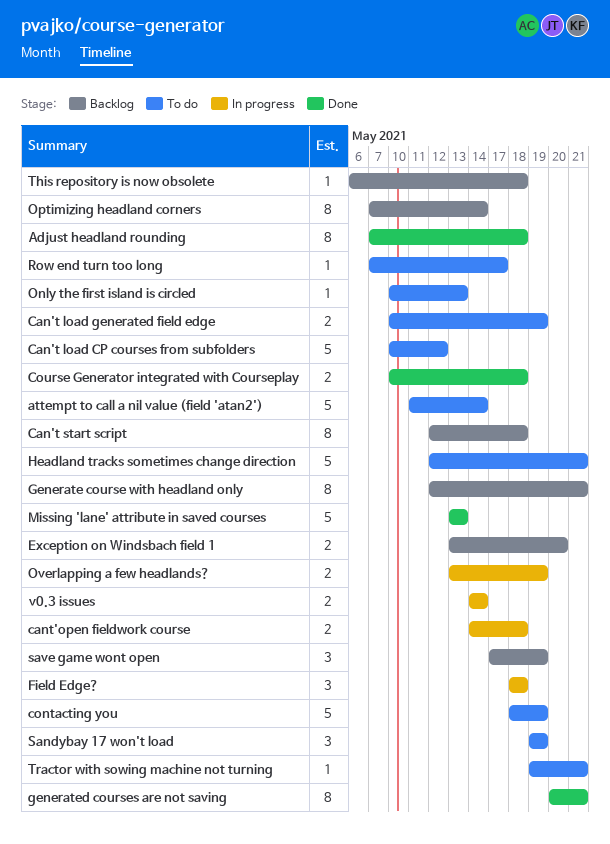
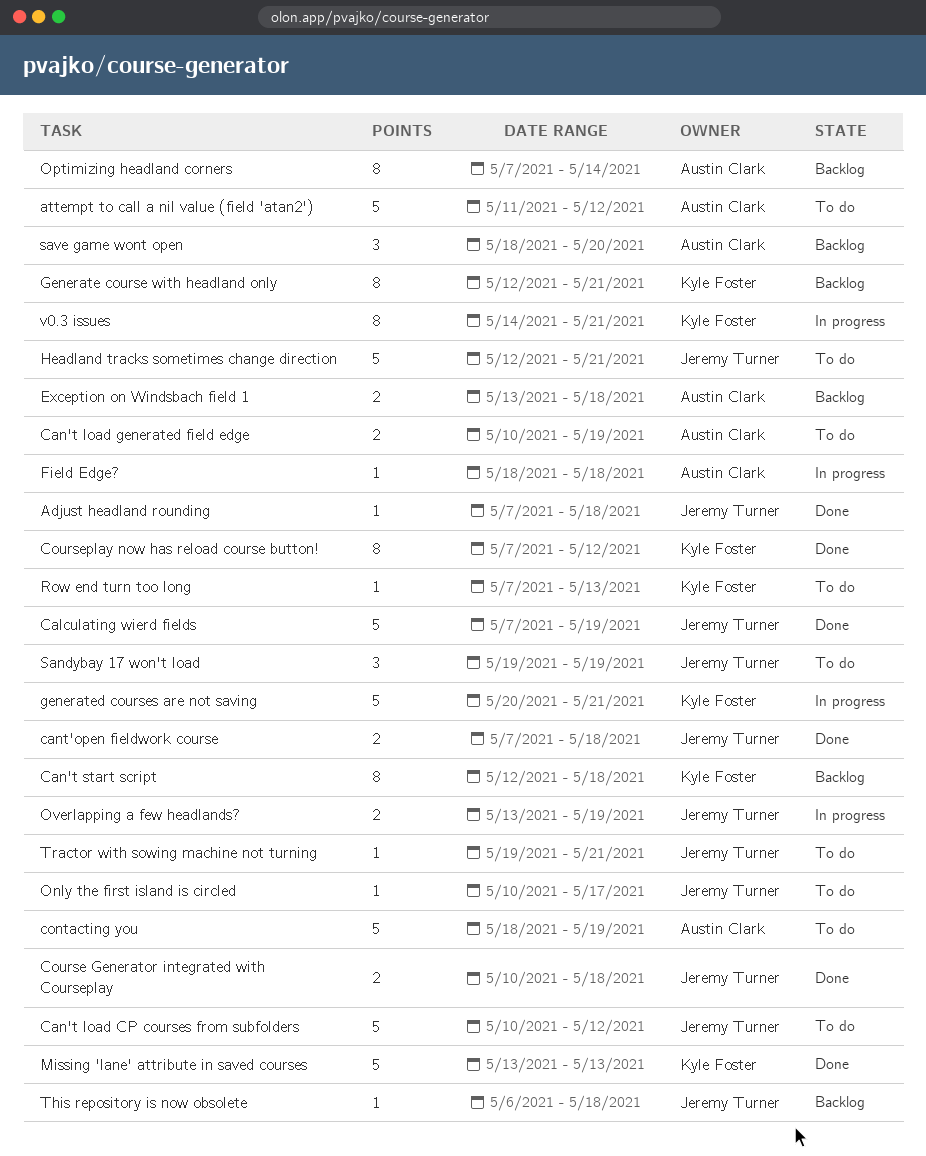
Adjust headland rounding, estimate: 8 -> 1
attempt to call a nil value (field 'atan2'), due: May 14 -> May 12
Calculating wierd fields: none -> present
cant'open fieldwork course, status: In progress -> Done
cant'open fieldwork course, start: May 14 -> May 7
Courseplay now has reload course button!: none -> present
Exception on Windsbach field 1, due: May 20 -> May 18
Field Edge?, estimate: 3 -> 1
generated courses are not saving, status: Done -> In progress
generated courses are not saving, estimate: 8 -> 5
Only the first island is circled, due: May 13 -> May 17
Row end turn too long, due: May 17 -> May 13
save game wont open, start: May 17 -> May 18
save game wont open, due: May 19 -> May 20
v0.3 issues, estimate: 2 -> 8
v0.3 issues, due: May 14 -> May 21

